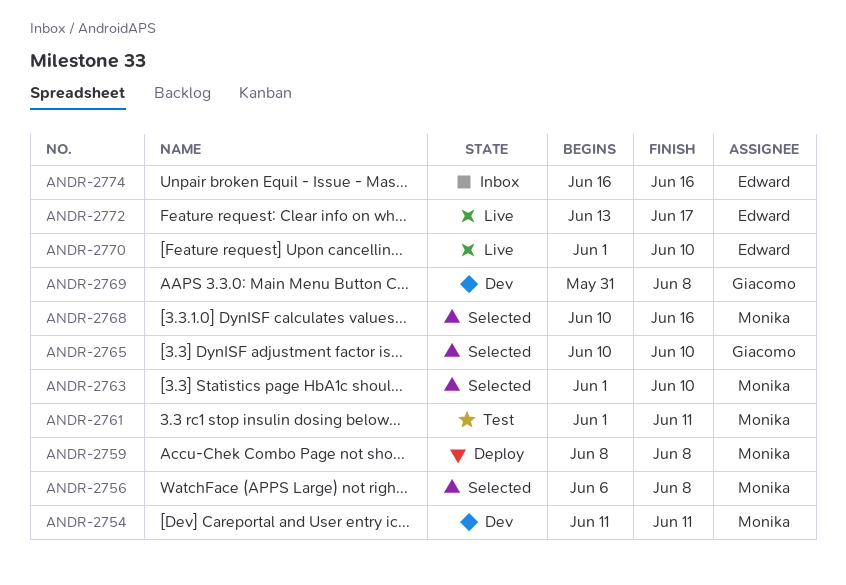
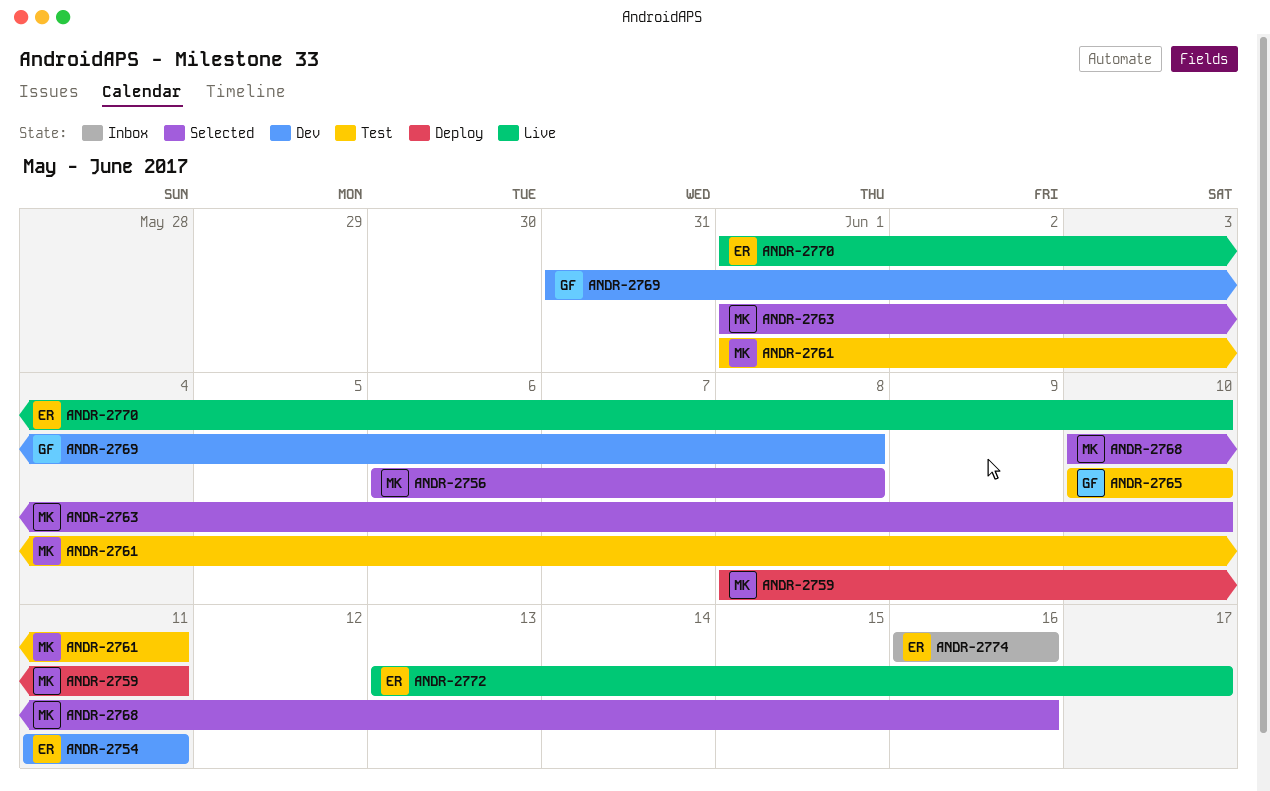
ANDR-2754, owner: Monika -> Edward
ANDR-2759, due: Jun 8 -> Jun 11
ANDR-2765, status: Selected -> Test

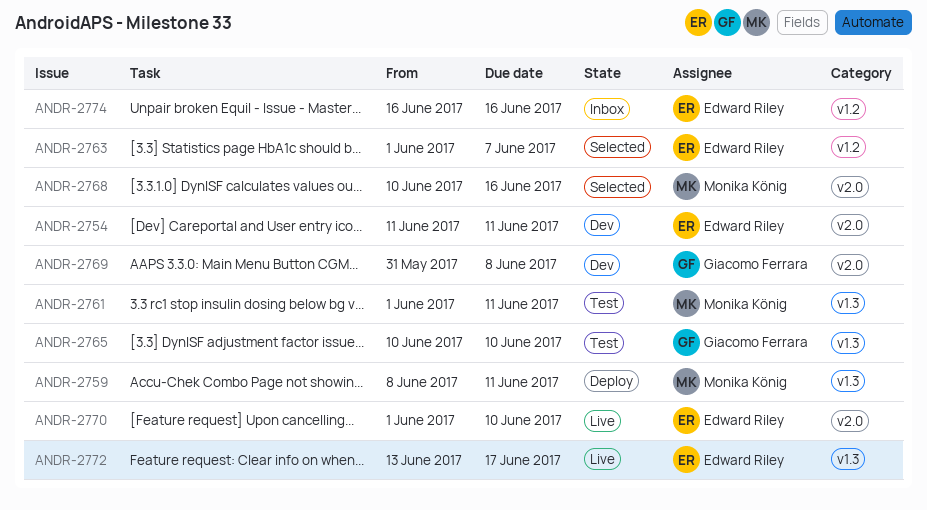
ANDR-2756: present -> none
ANDR-2763, owner: Monika König -> Edward Riley
ANDR-2763, due: Jun 10 -> Jun 7

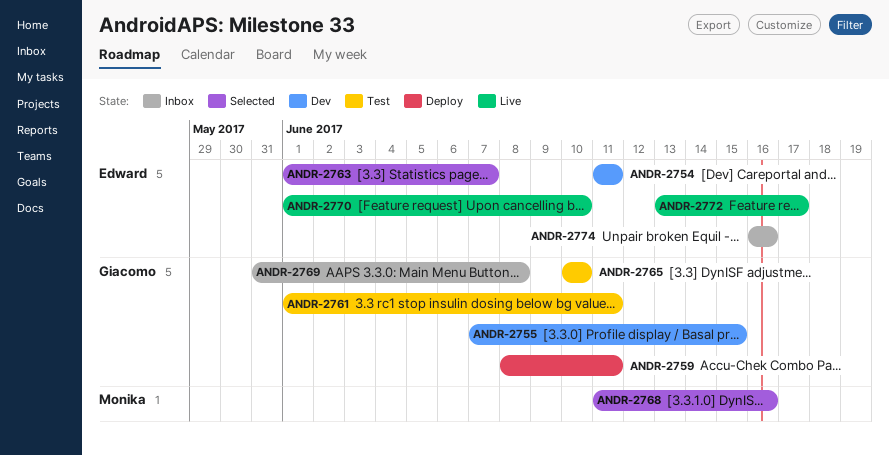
ANDR-2755: none -> present
ANDR-2759, owner: Monika König -> Giacomo Ferrara
ANDR-2761, owner: Monika König -> Giacomo Ferrara
ANDR-2768, start: Jun 10 -> Jun 11
ANDR-2769, status: Dev -> Inbox

